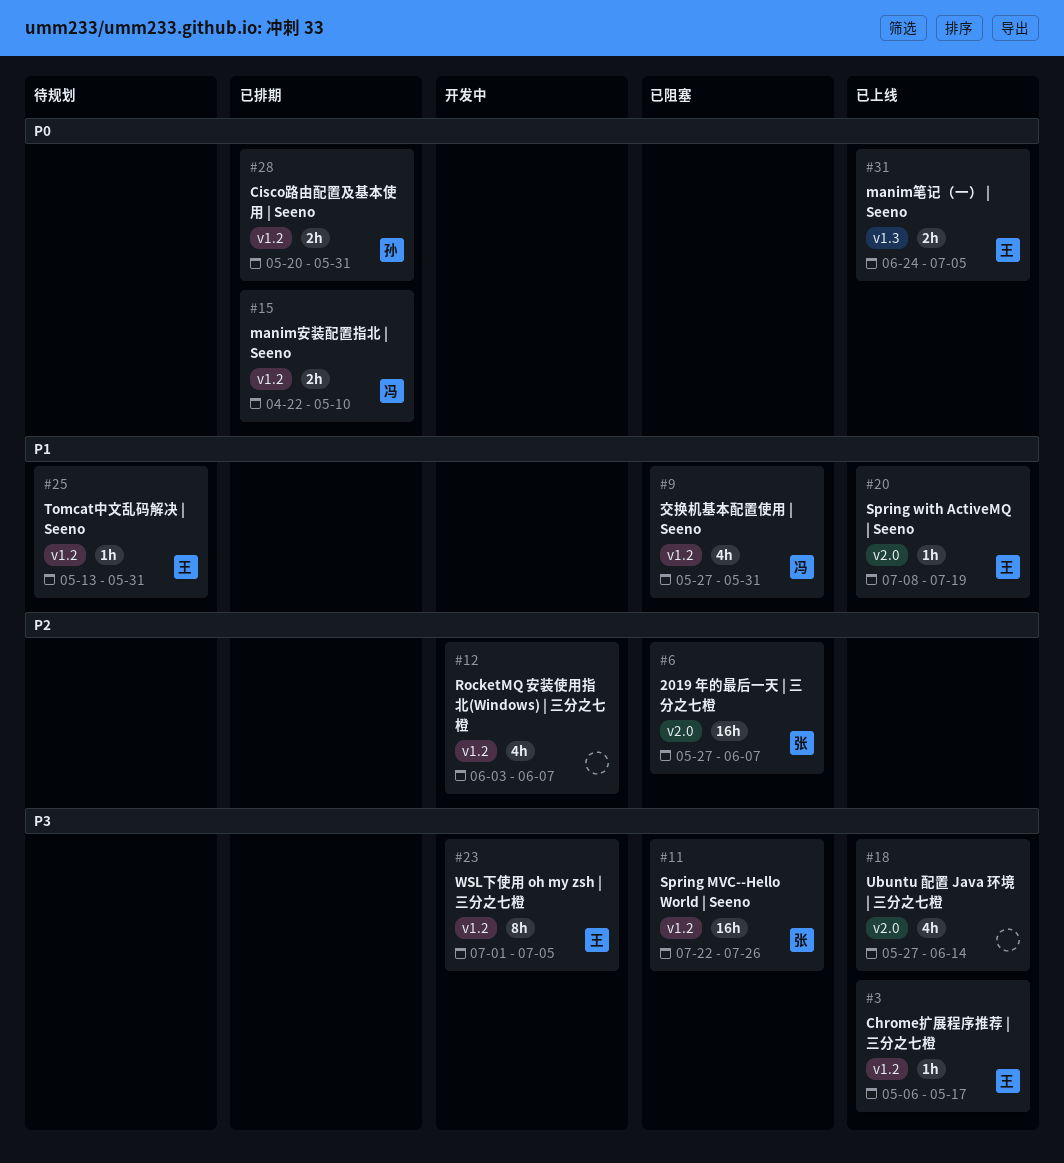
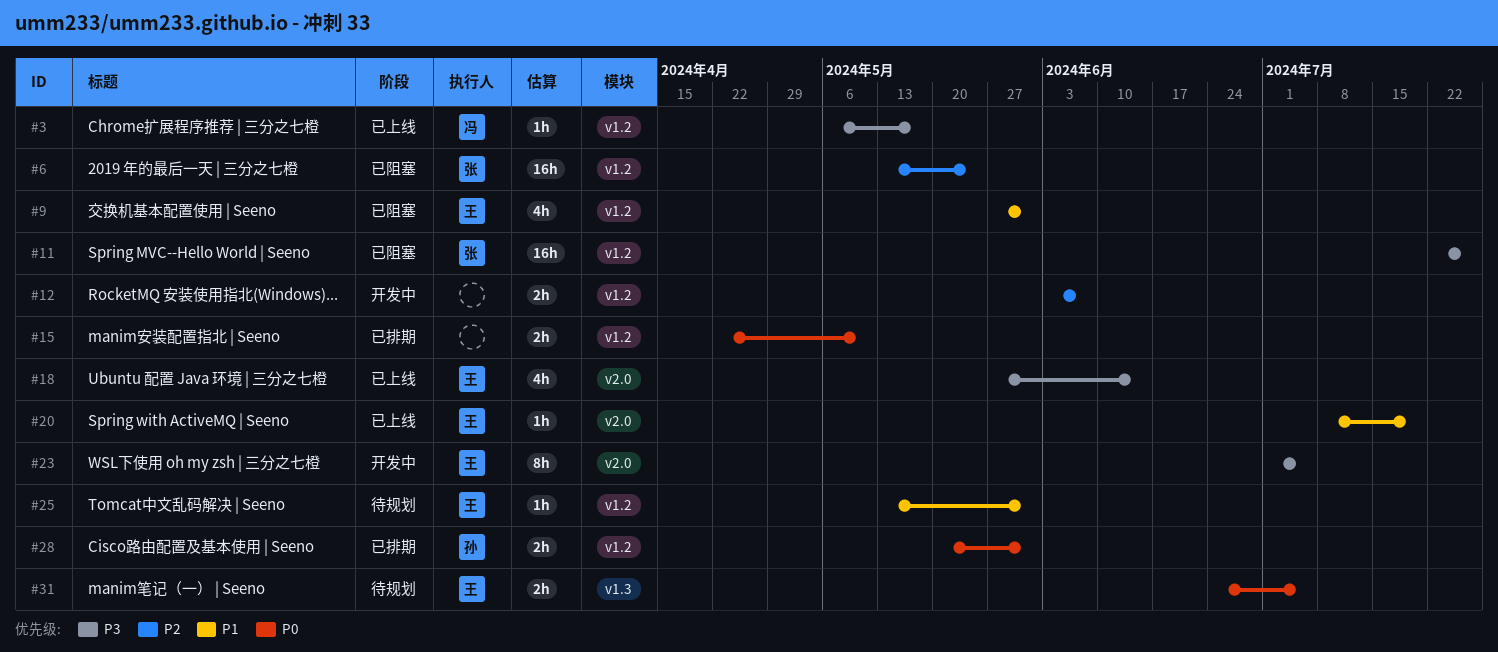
#3, owner: 王 -> 冯
#6, label: v2.0 -> v1.2
#6, start: May 27 -> May 13
#6, due: Jun 7 -> May 24
#9, owner: 冯 -> 王
#12, estimate: 4h -> 2h
#15, owner: 冯 -> none
#18, owner: none -> 王
#23, label: v1.2 -> v2.0
#31, status: 已上线 -> 待规划

